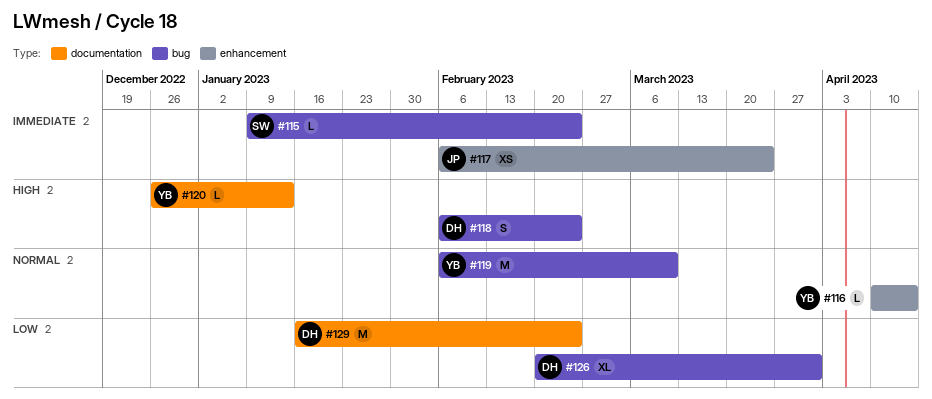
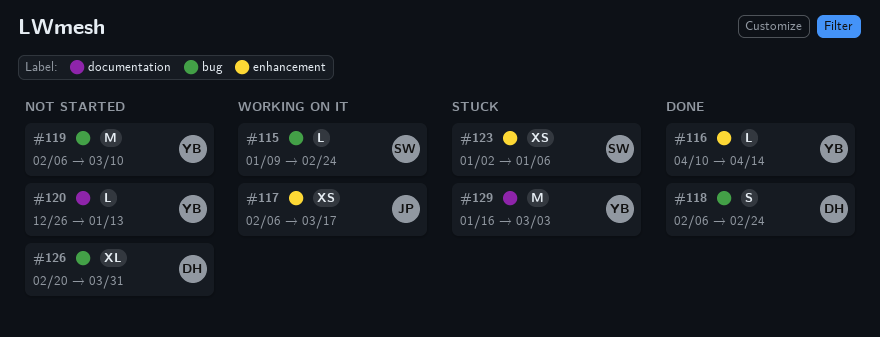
#117, due: Mar 24 -> Mar 17
#123: none -> present
#129, owner: DH -> YB
#129, due: Feb 24 -> Mar 3

